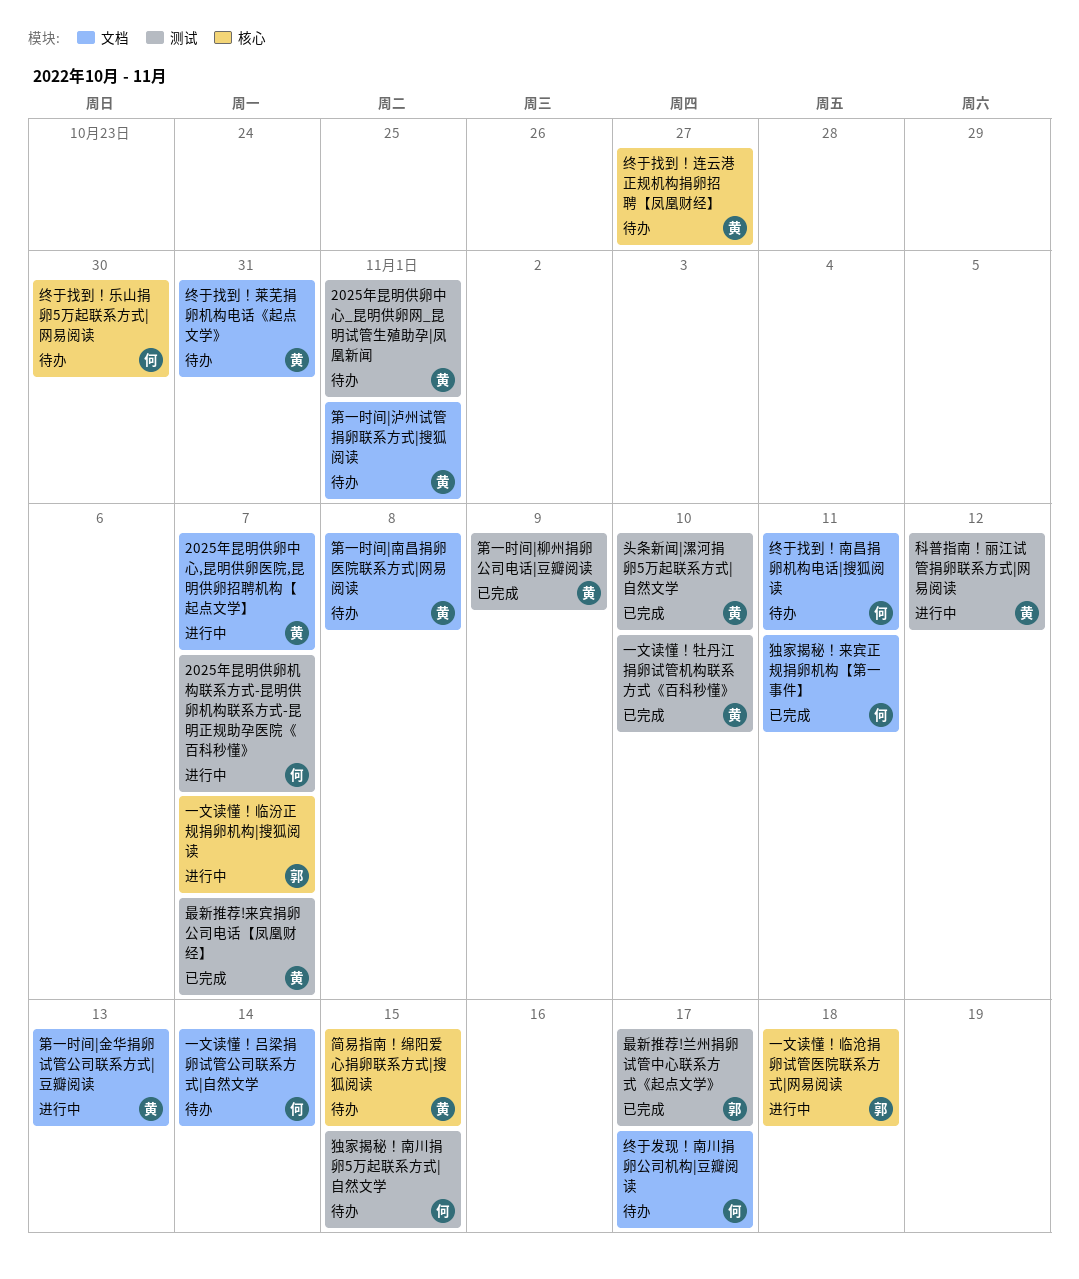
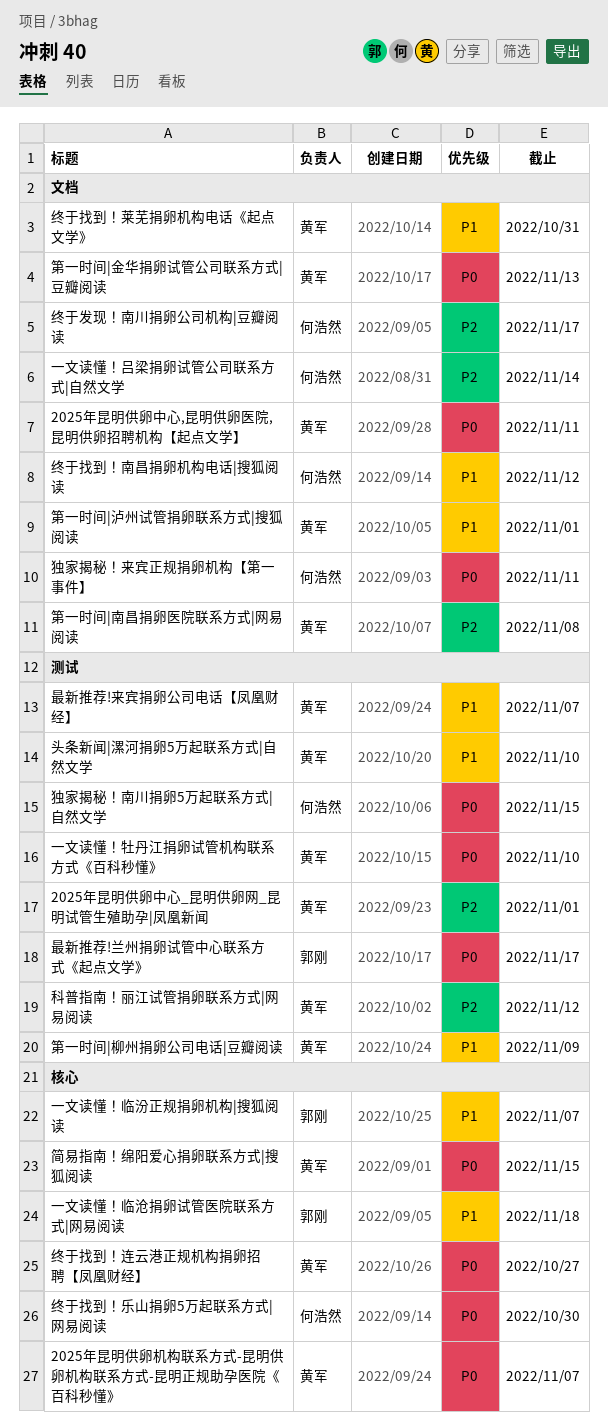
2025年昆明供卵中心,昆明供卵医院,昆明供卵招聘机构【起点文学】, due: Nov 7 -> Nov 11
2025年昆明供卵机构联系方式-昆明供卵机构联系方式-昆明正规助孕医院《百科秒懂》, owner: 何浩然 -> 黄军
2025年昆明供卵机构联系方式-昆明供卵机构联系方式-昆明正规助孕医院《百科秒懂》, label: 测试 -> 核心
终于找到！南昌捐卵机构电话|搜狐阅读, due: Nov 11 -> Nov 12

